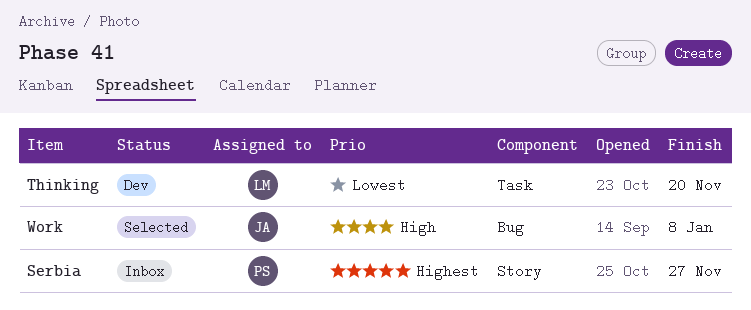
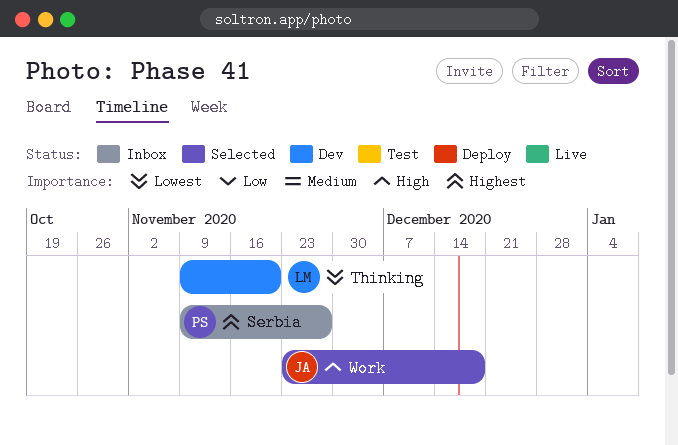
Work, due: Jan 8 -> Dec 18

